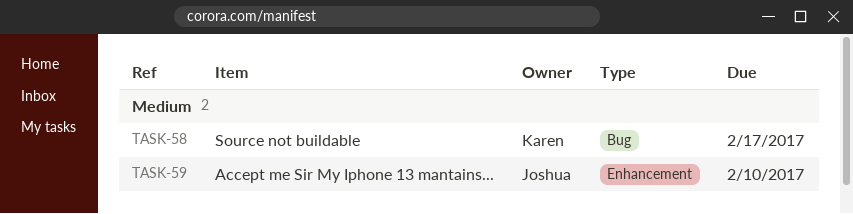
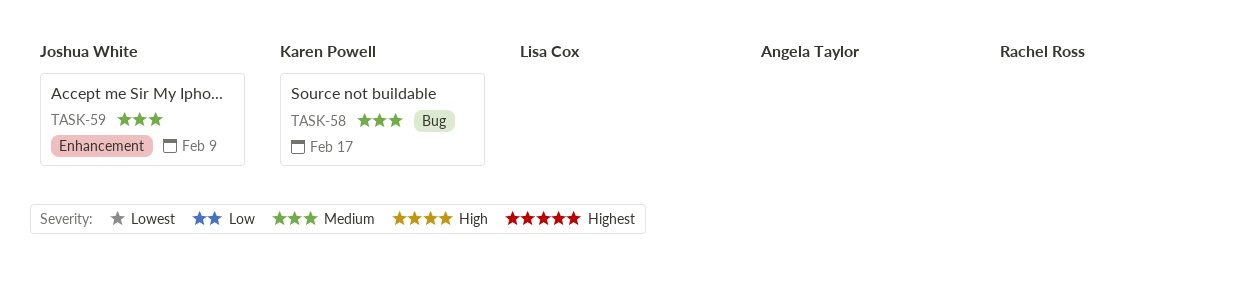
TASK-59, due: Feb 10 -> Feb 9

